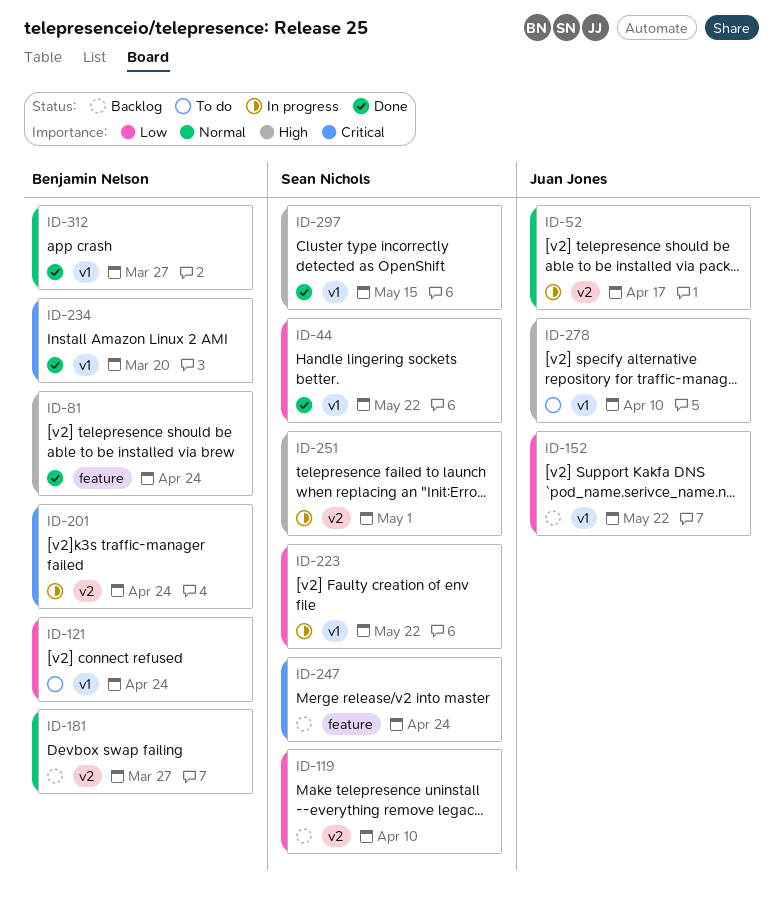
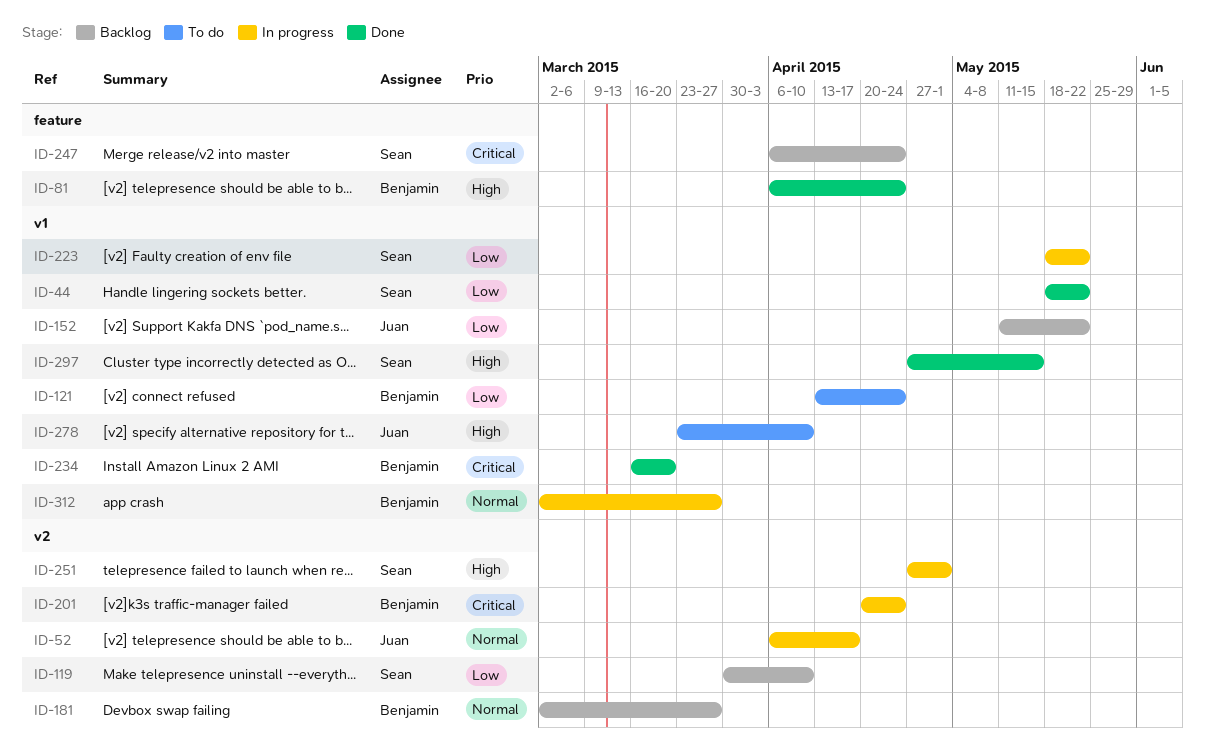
ID-312, status: Done -> In progress

